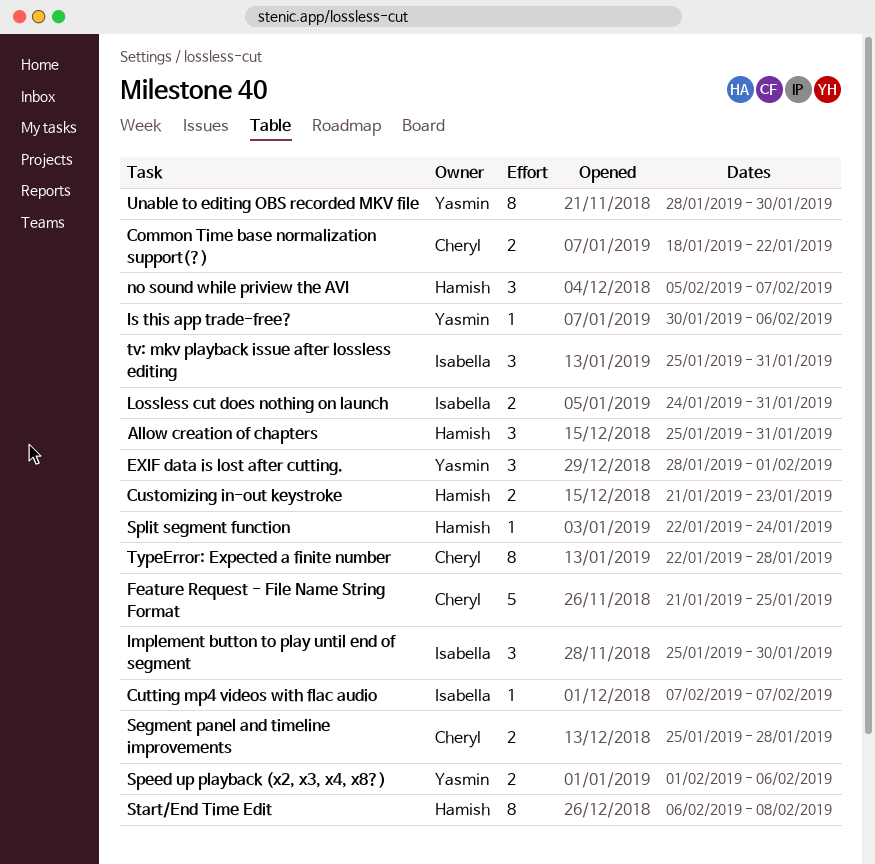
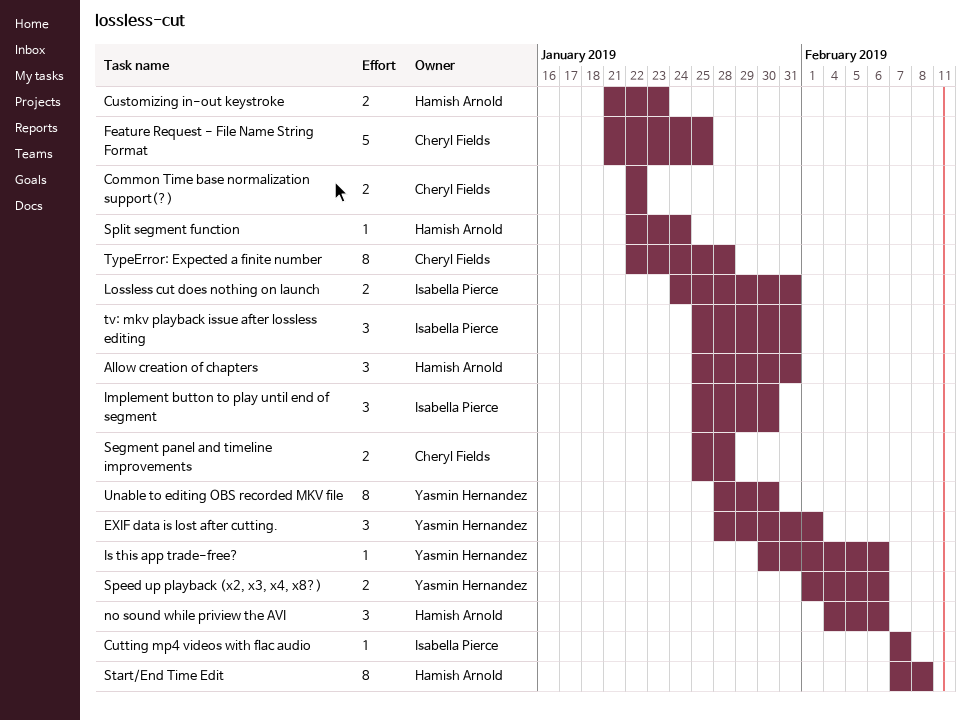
Common Time base normalization support(?), start: Jan 18 -> Jan 22
no sound while priview the AVI, start: Feb 5 -> Feb 4
no sound while priview the AVI, due: Feb 7 -> Feb 6
Start/End Time Edit, start: Feb 6 -> Feb 7

